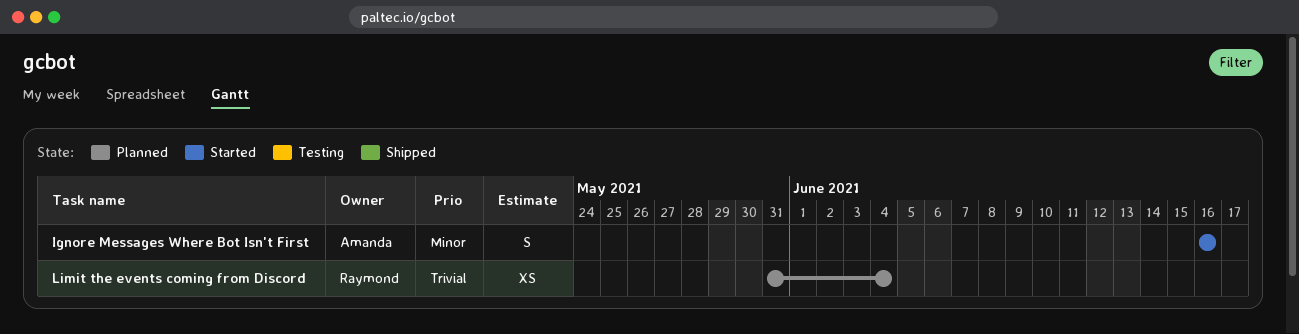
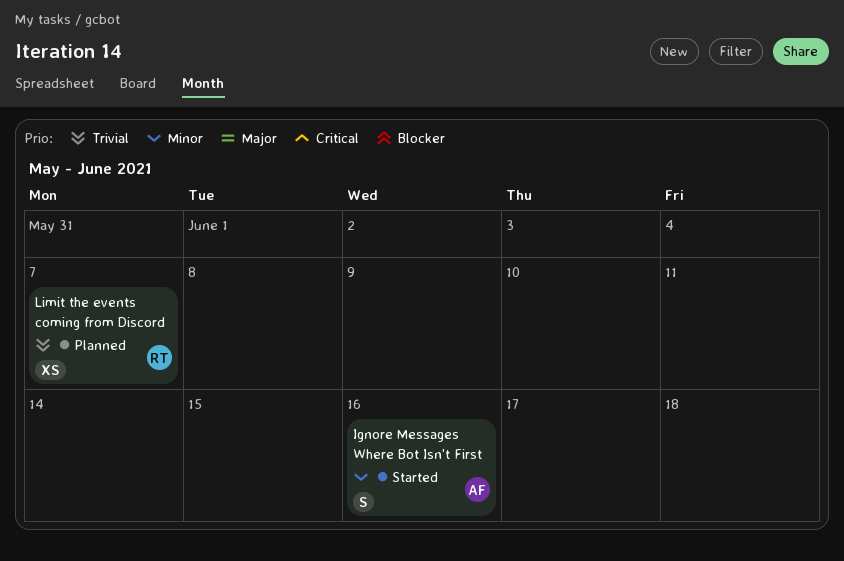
Limit the events coming from Discord, due: Jun 4 -> Jun 7

